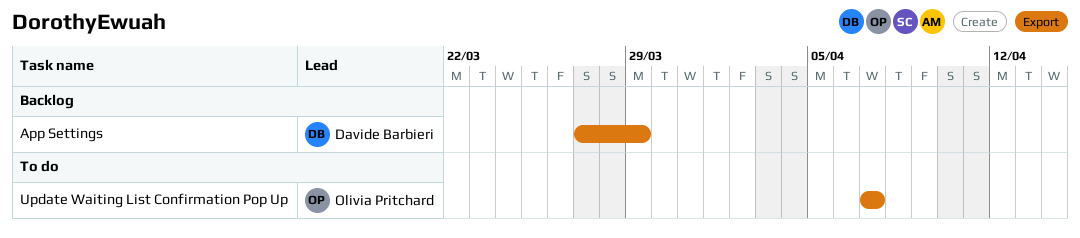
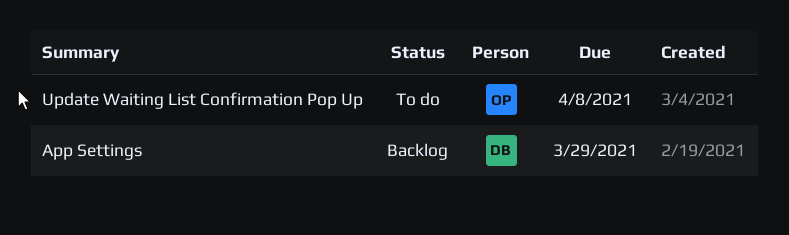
Update Waiting List Confirmation Pop Up, due: Apr 7 -> Apr 8

